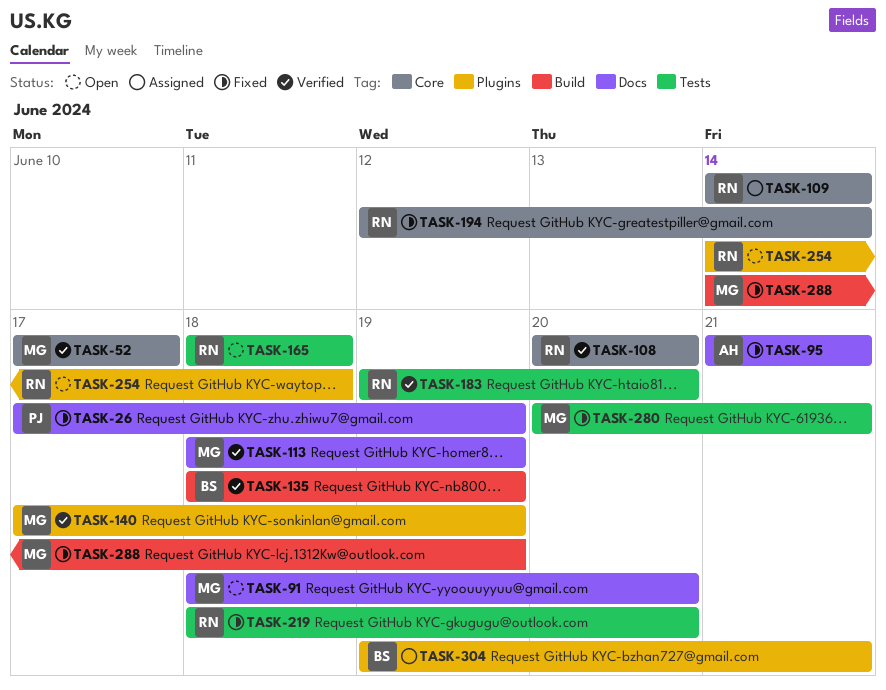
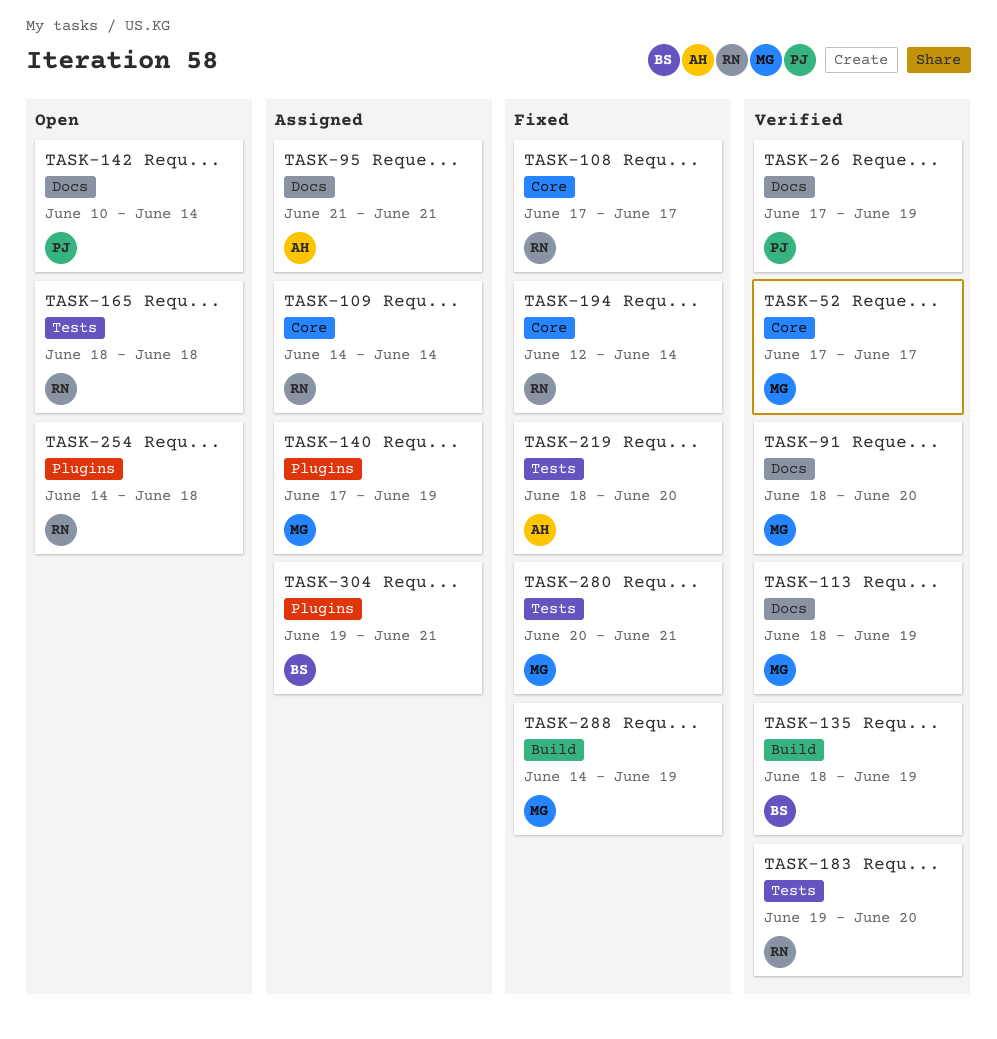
TASK-26, status: Fixed -> Verified
TASK-91, status: Open -> Verified
TASK-95, status: Fixed -> Assigned
TASK-108, status: Verified -> Fixed
TASK-108, start: Jun 20 -> Jun 17
TASK-108, due: Jun 20 -> Jun 17
TASK-140, status: Verified -> Assigned
TASK-142: none -> present
TASK-219, owner: RN -> AH

